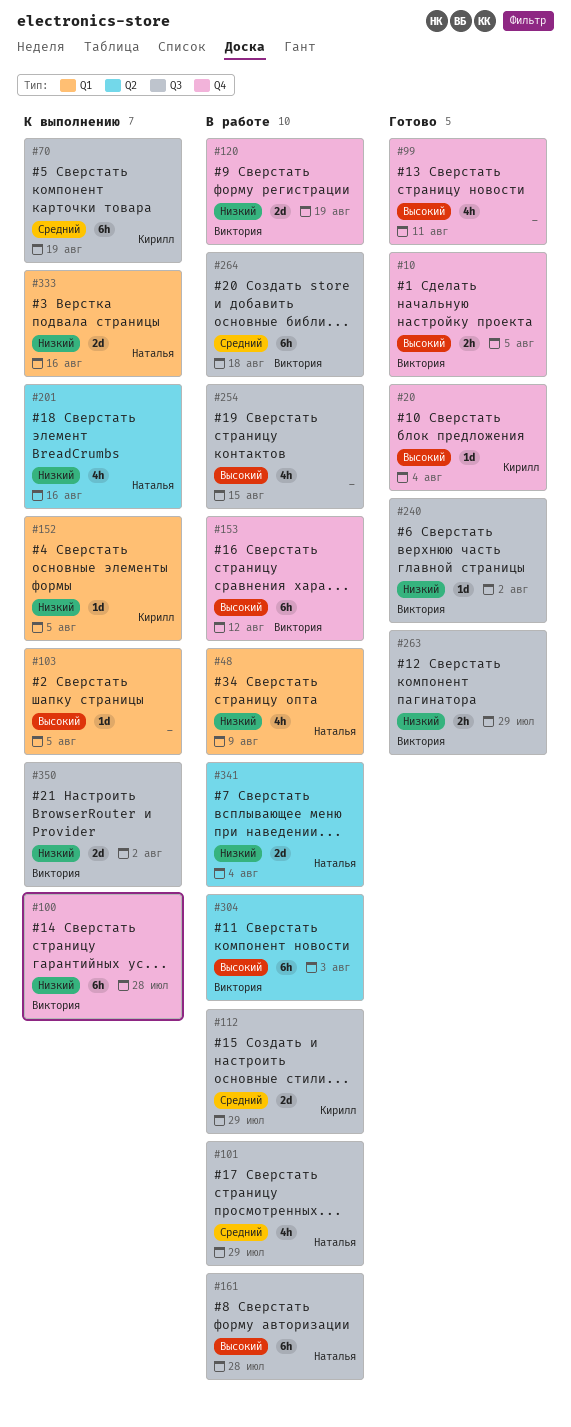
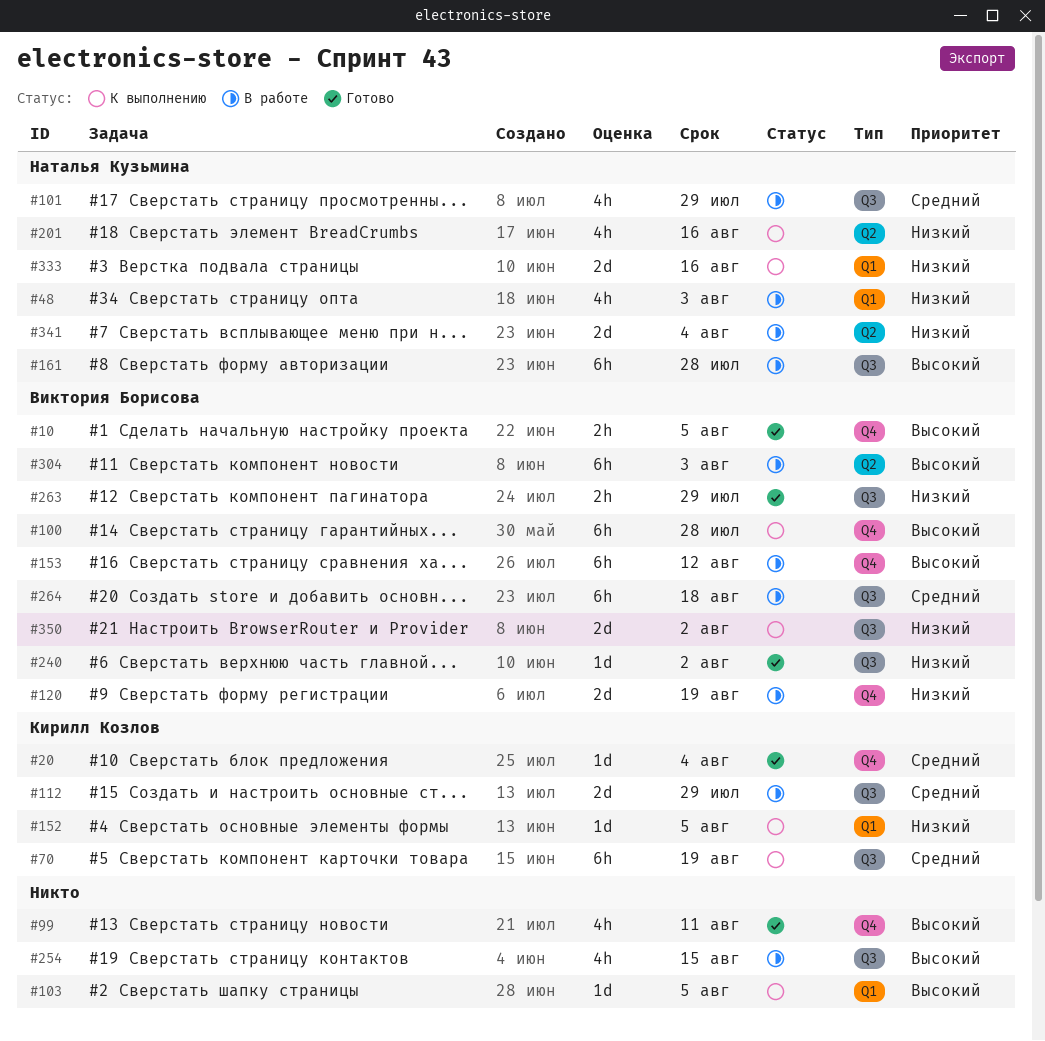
#20, priority: Высокий -> Средний
#48, due: Aug 9 -> Aug 3
#100, priority: Низкий -> Высокий

